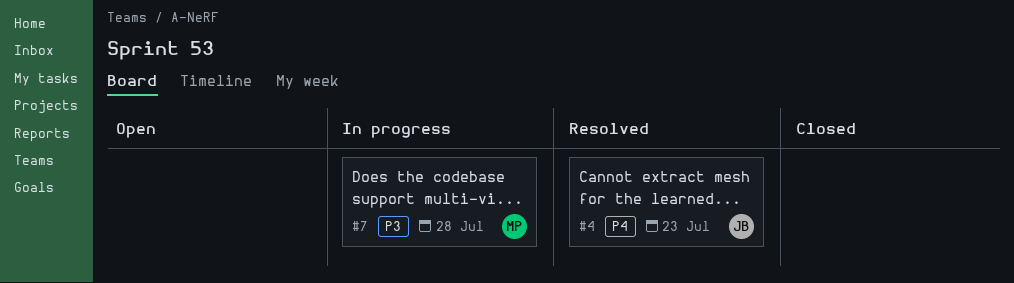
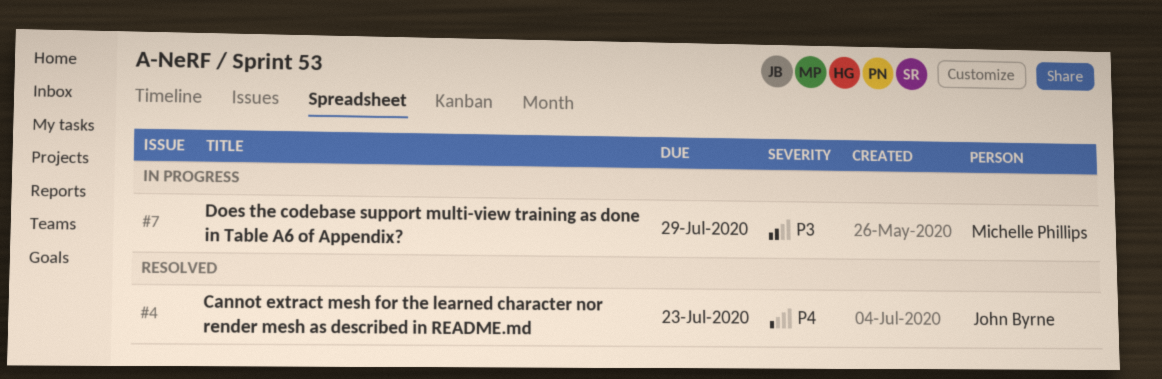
#7, due: Jul 28 -> Jul 29

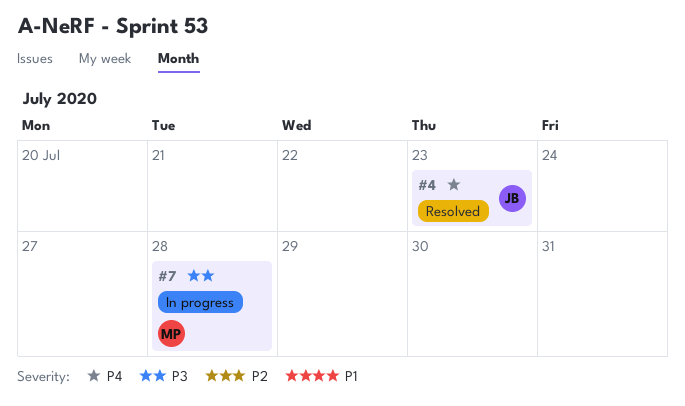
#7, due: Jul 29 -> Jul 28

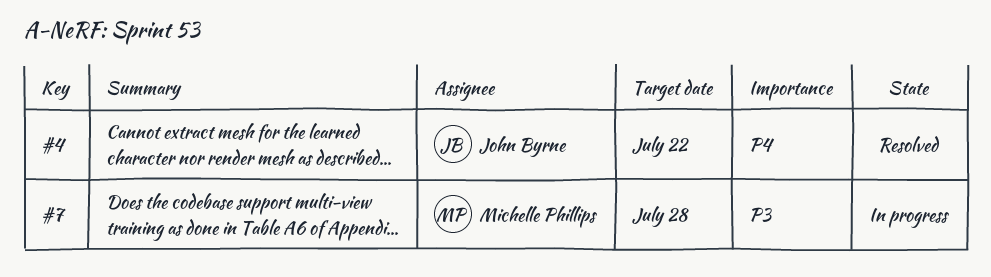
#4, due: Jul 23 -> Jul 22

